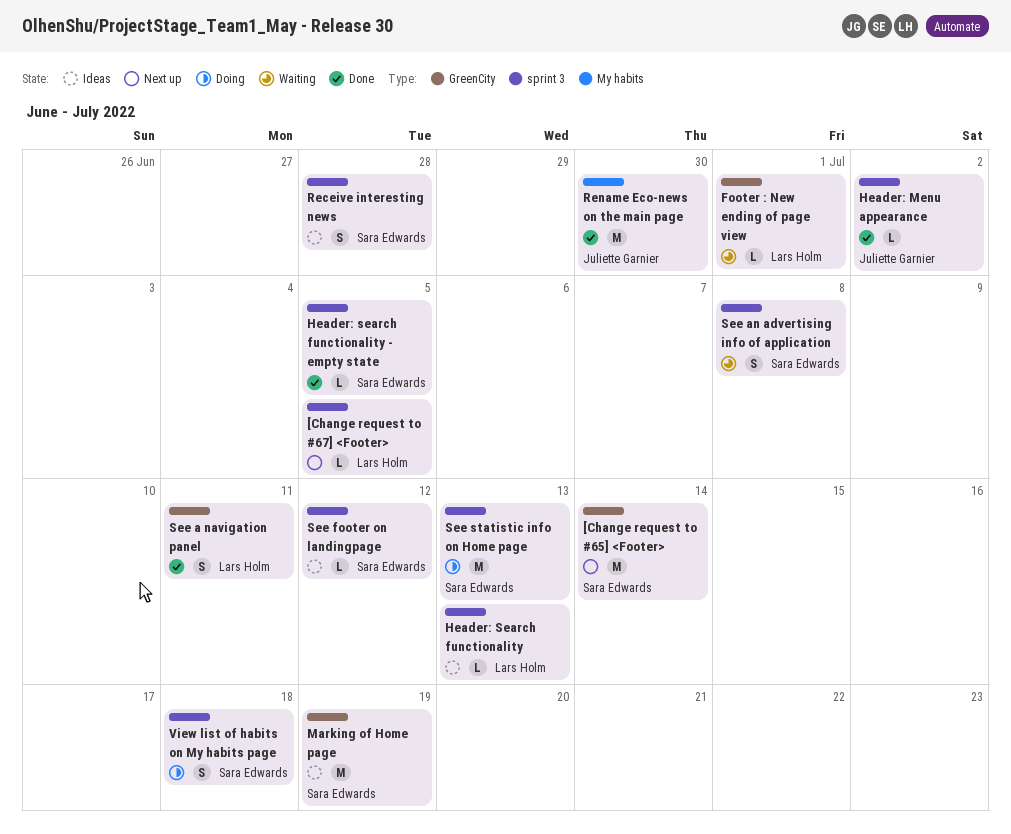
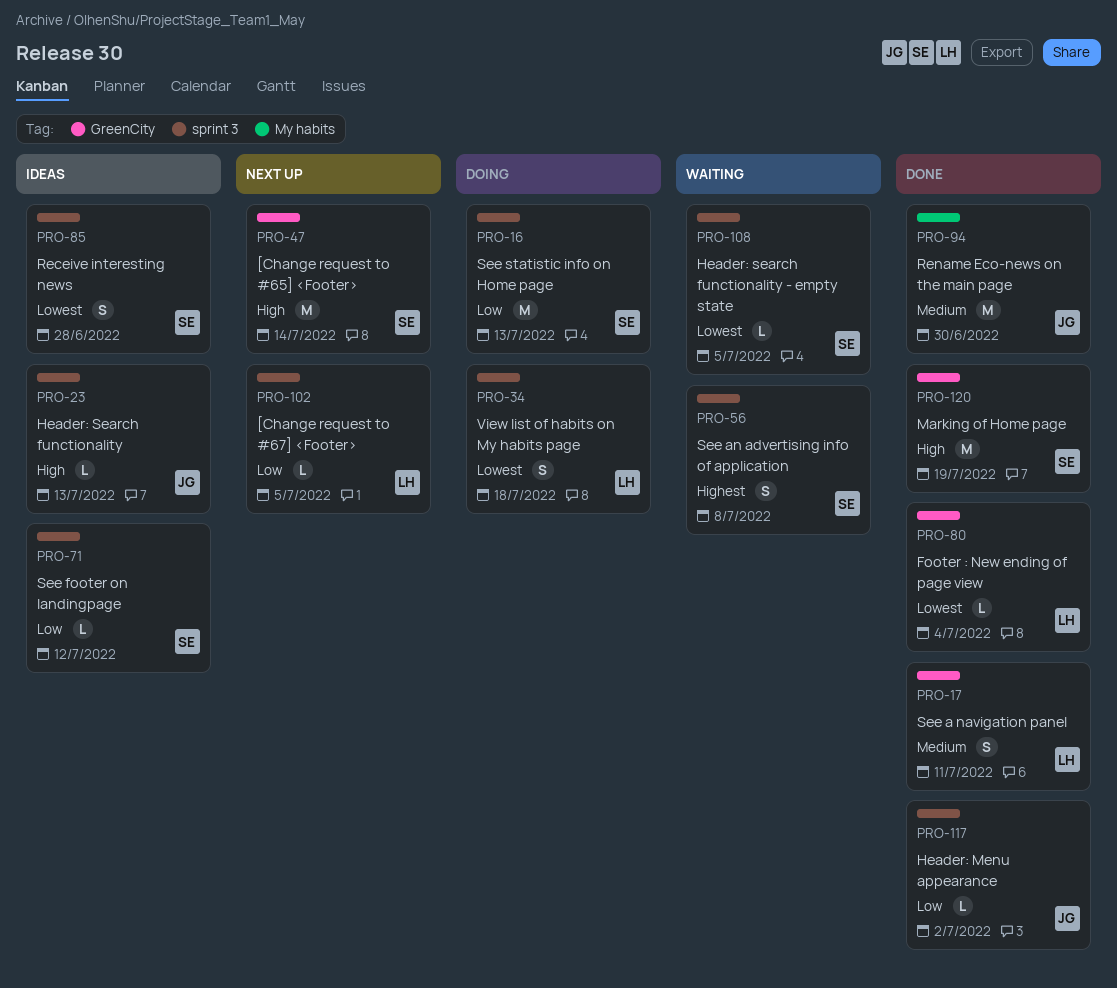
Footer : New ending of page view, status: Waiting -> Done
Footer : New ending of page view, due: Jul 1 -> Jul 4
Header: Search functionality, owner: Lars Holm -> Juliette Garnier
Header: search functionality - empty state, status: Done -> Waiting
Marking of Home page, status: Ideas -> Done
View list of habits on My habits page, owner: Sara Edwards -> Lars Holm

